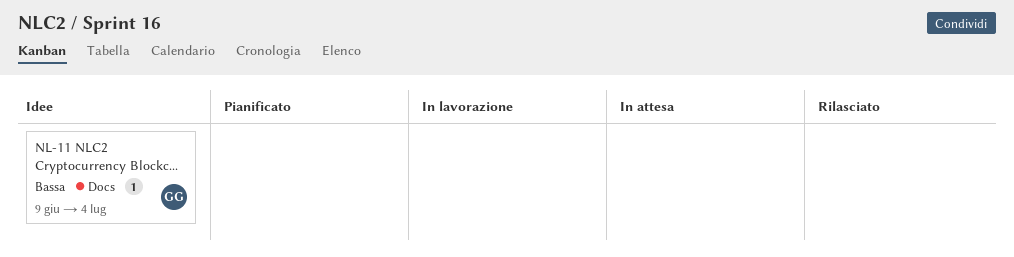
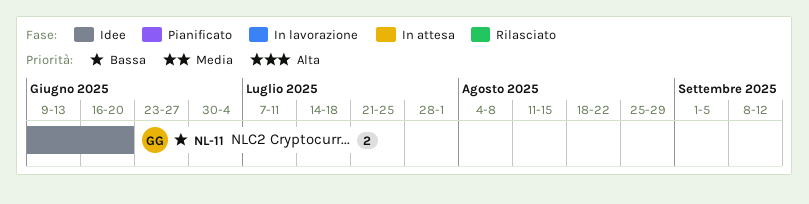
NL-11, estimate: 1 -> 2
NL-11, due: Jul 4 -> Jun 20

